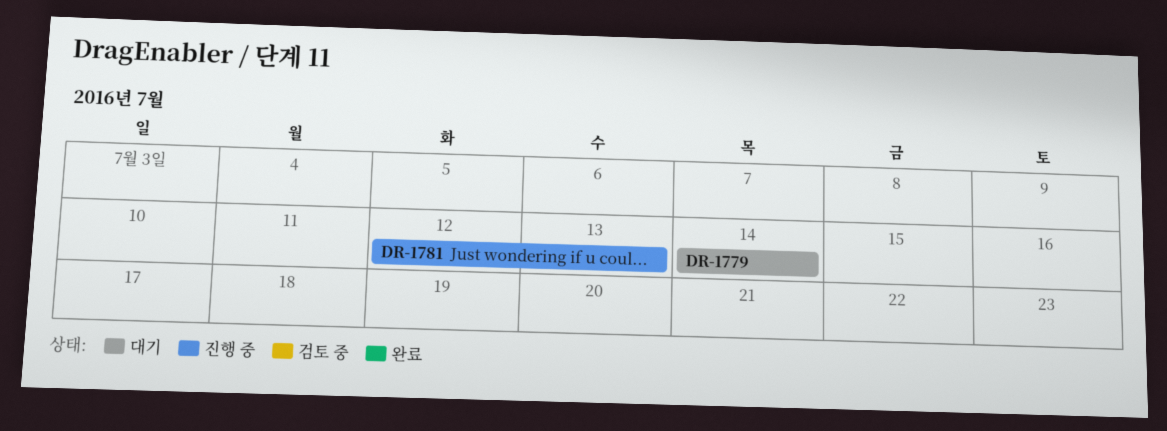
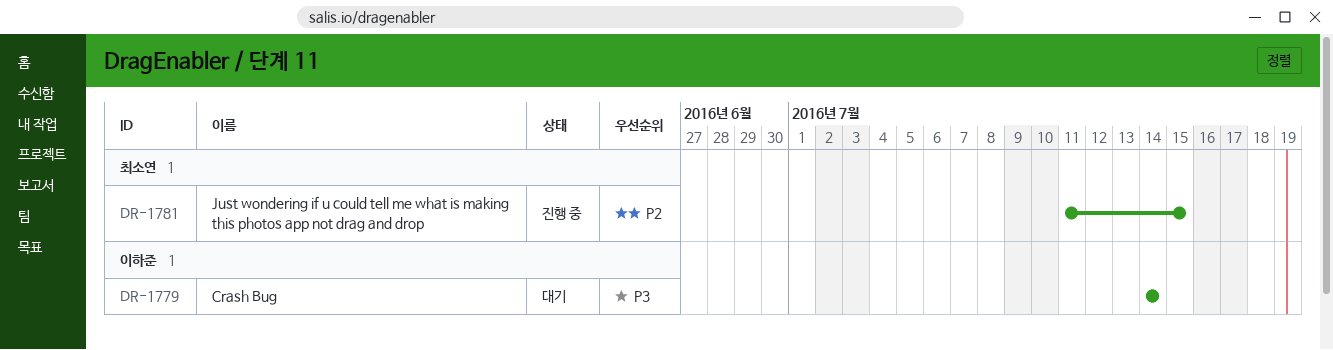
DR-1781, start: Jul 12 -> Jul 11
DR-1781, due: Jul 13 -> Jul 15

